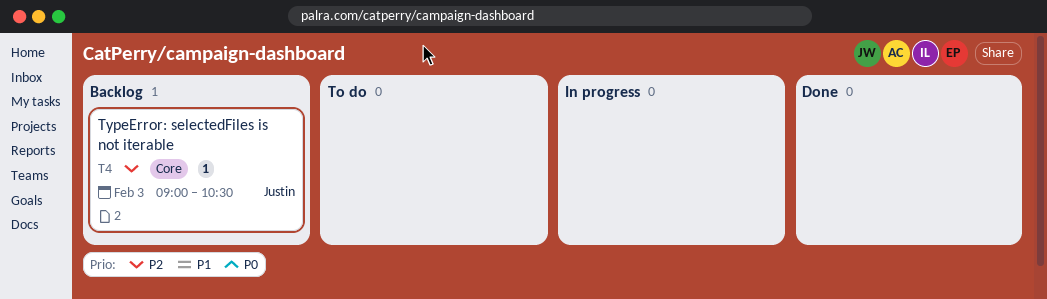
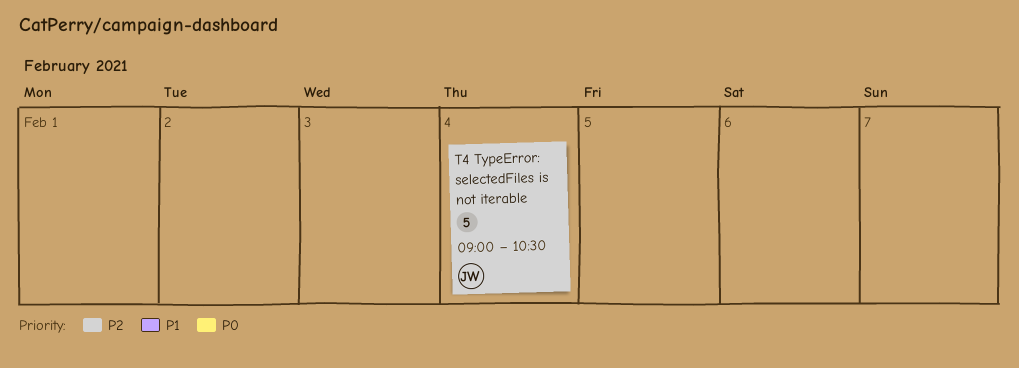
T4, estimate: 1 -> 5
T4, day: Feb 3 -> Feb 4

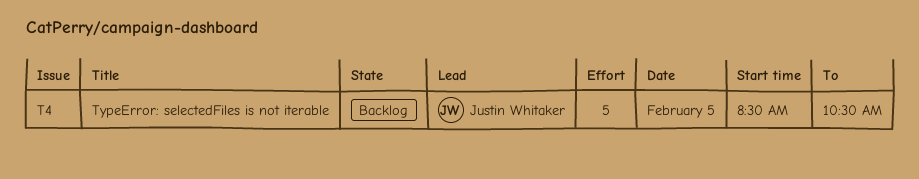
T4, day: Feb 4 -> Feb 5
T4, begins: 09:00 -> 08:30

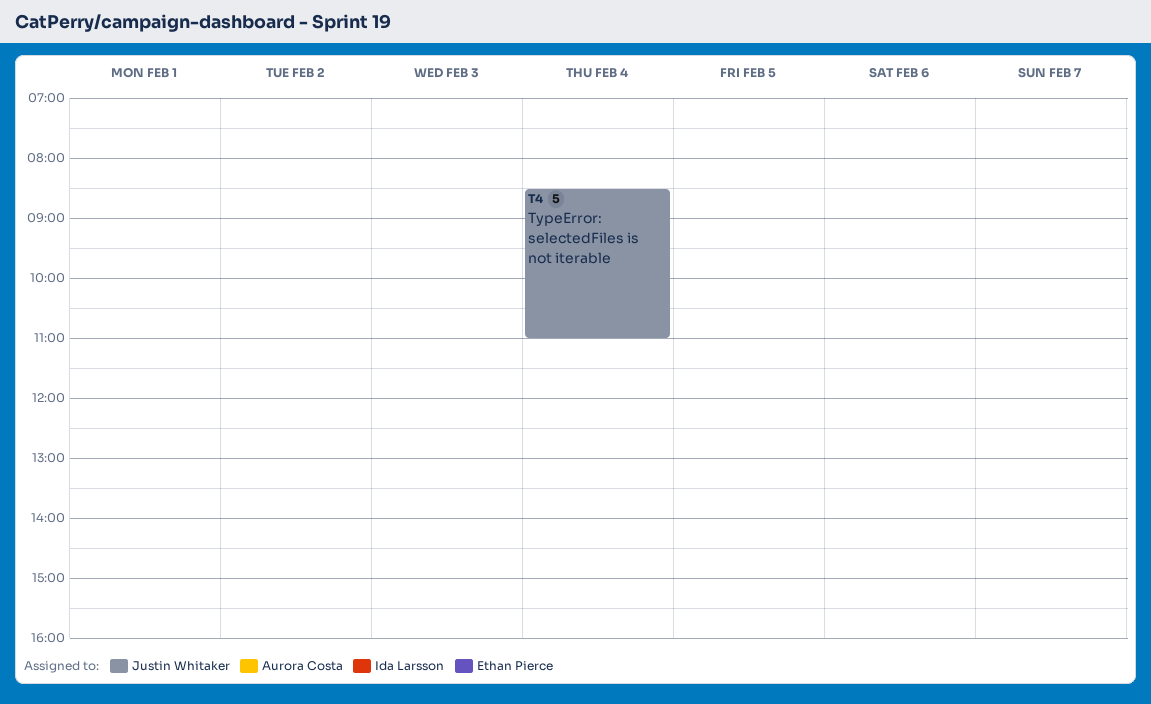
T4, day: Feb 5 -> Feb 4
T4, ends: 10:30 -> 11:00

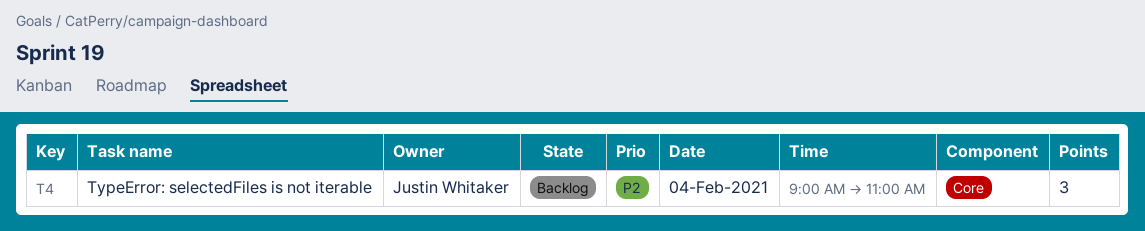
T4, estimate: 5 -> 3
T4, begins: 08:30 -> 09:00

